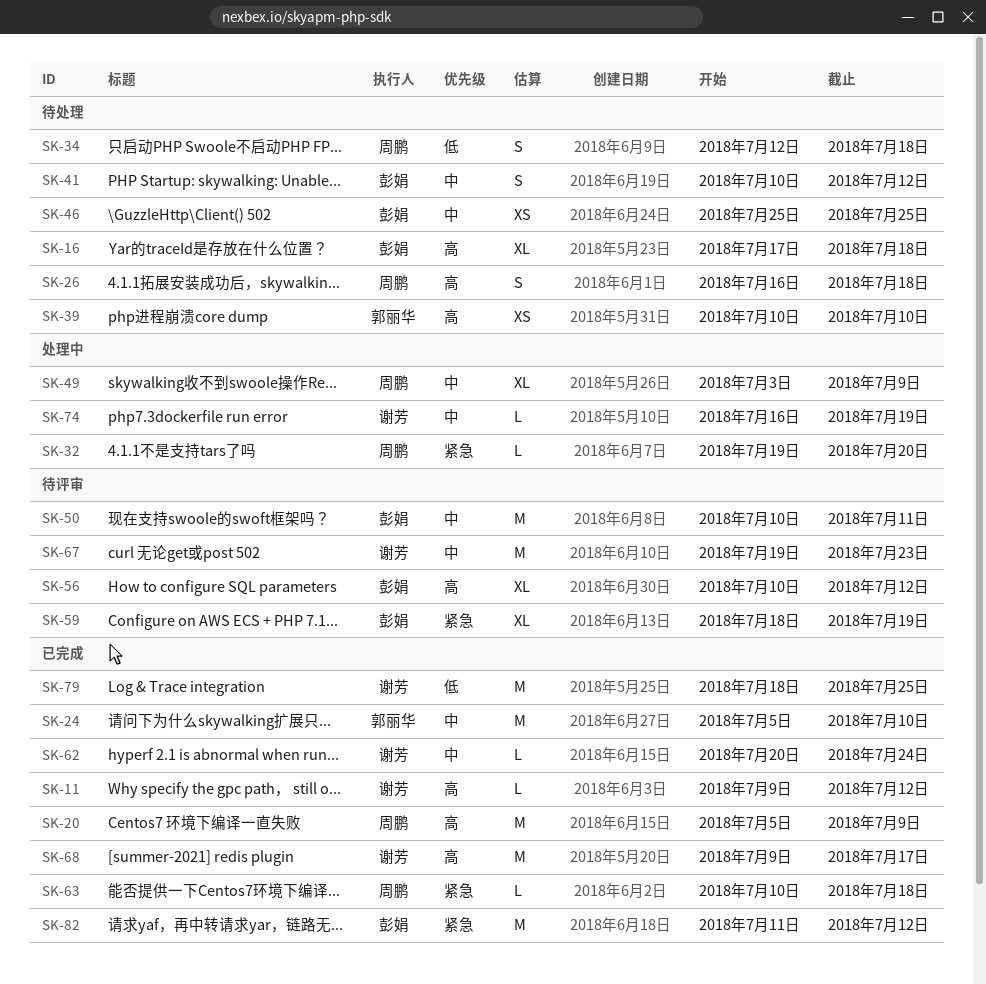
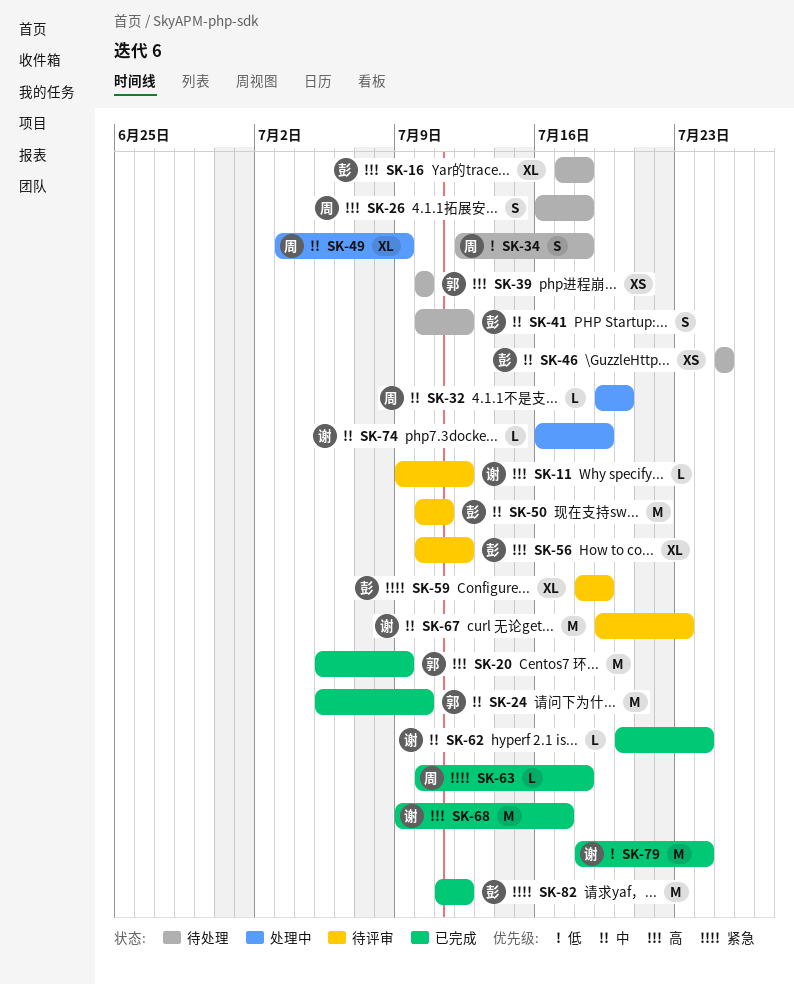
SK-11, status: 已完成 -> 待评审
SK-20, owner: 周鹏 -> 郭丽华
SK-32, priority: 紧急 -> 中
SK-79, due: Jul 25 -> Jul 24

